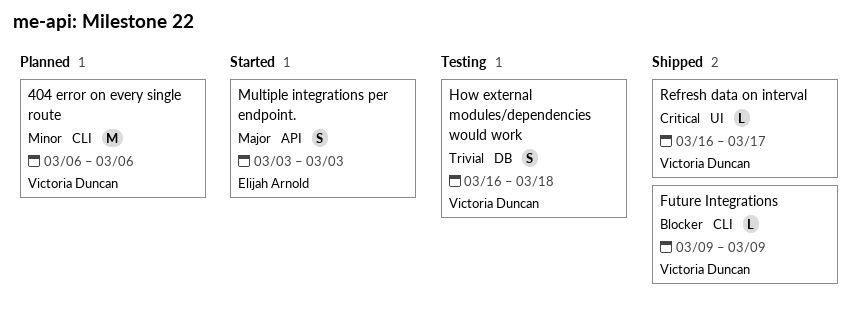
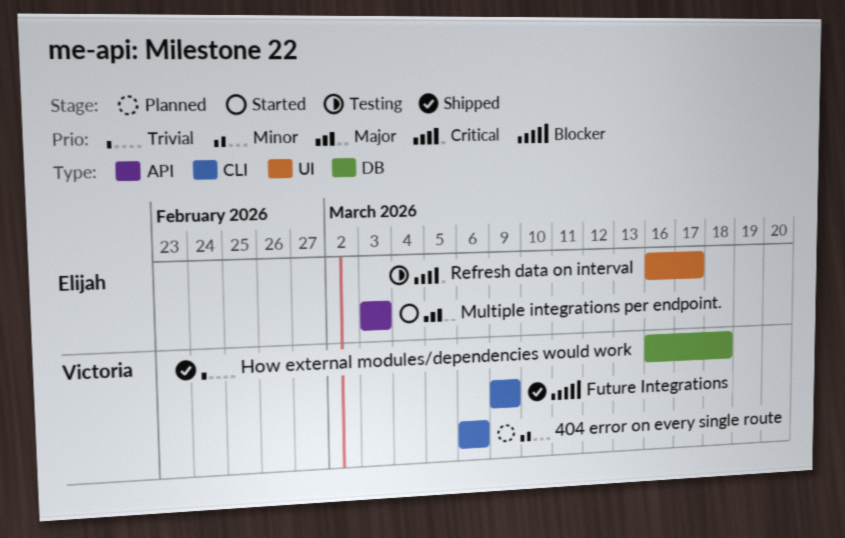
How external modules/dependencies would work, status: Testing -> Shipped
Refresh data on interval, status: Shipped -> Testing
Refresh data on interval, owner: Victoria Duncan -> Elijah Arnold

